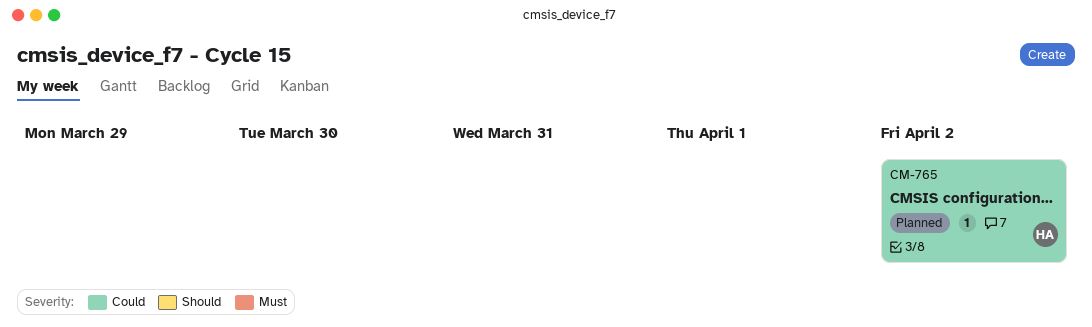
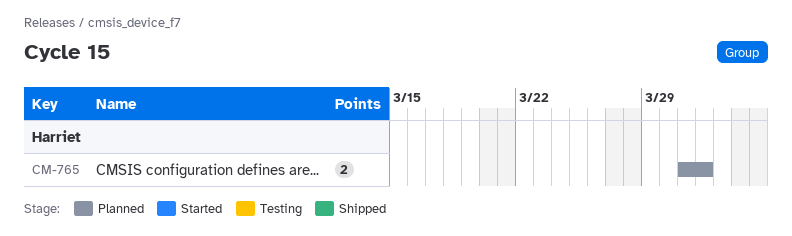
CM-765, estimate: 1 -> 2
CM-765, due: Apr 2 -> Apr 1

